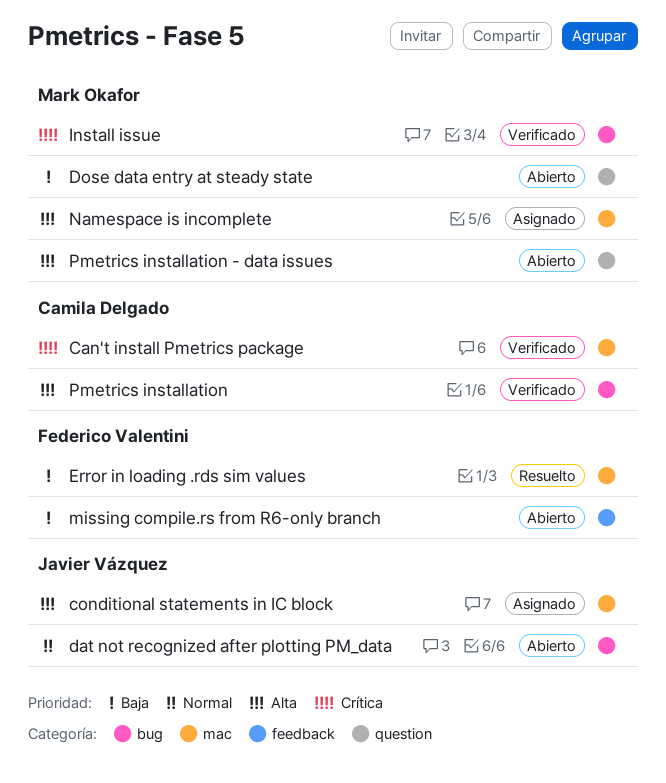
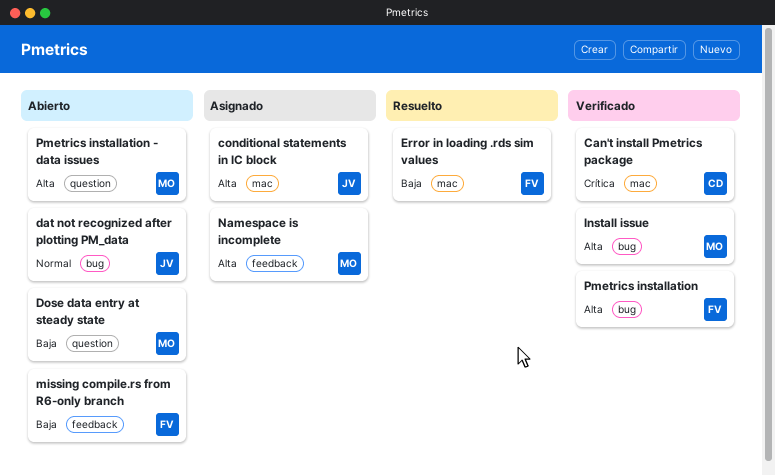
Install issue, priority: Crítica -> Alta
Namespace is incomplete, label: mac -> feedback
Pmetrics installation, owner: Camila Delgado -> Federico Valentini

